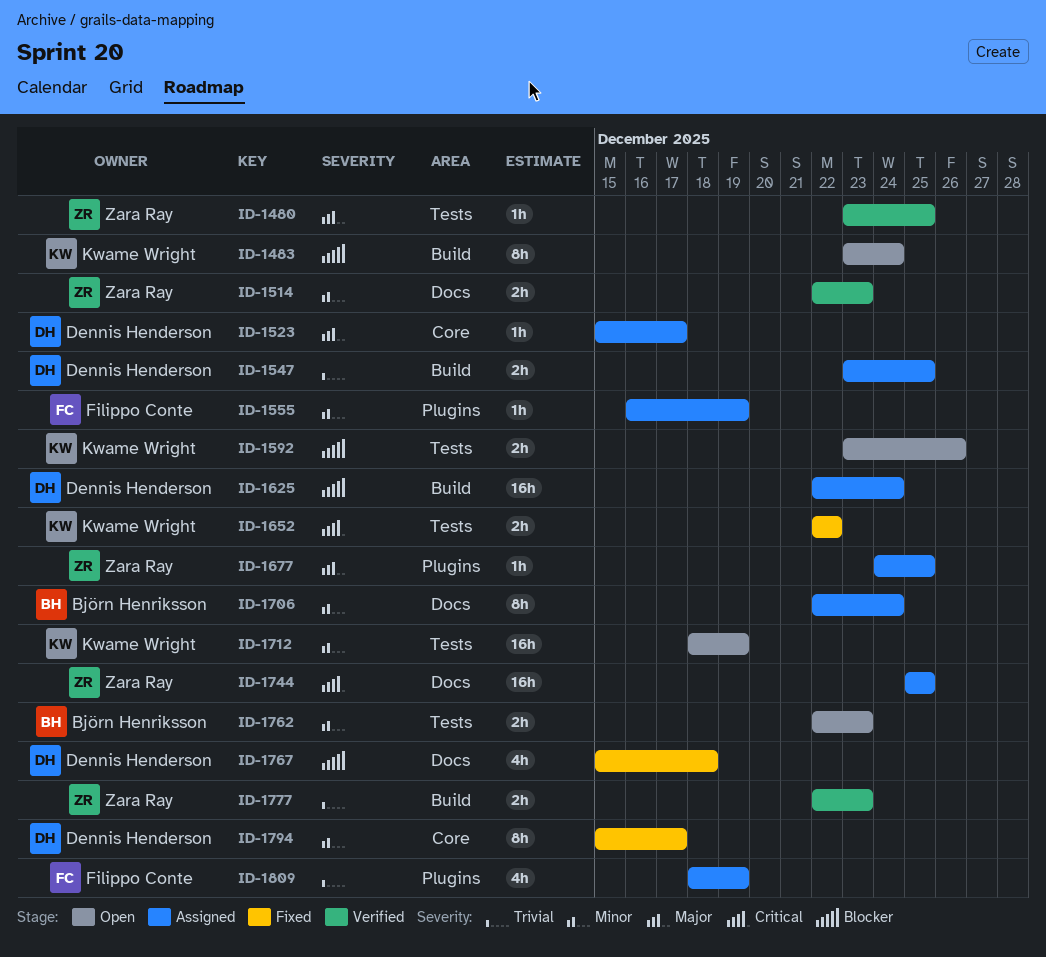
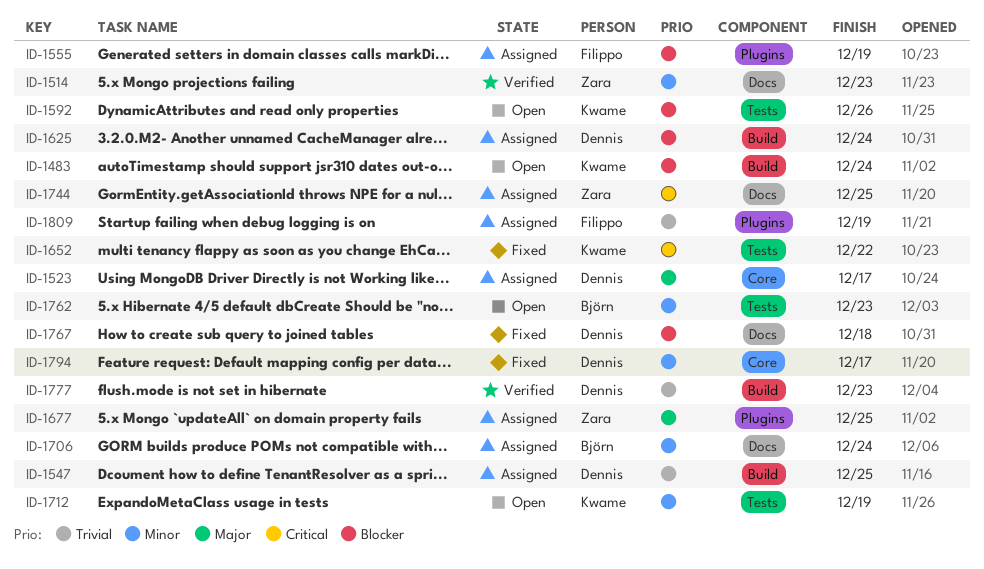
ID-1480: present -> none
ID-1555, priority: Minor -> Blocker
ID-1777, owner: Zara Ray -> Dennis Henderson

